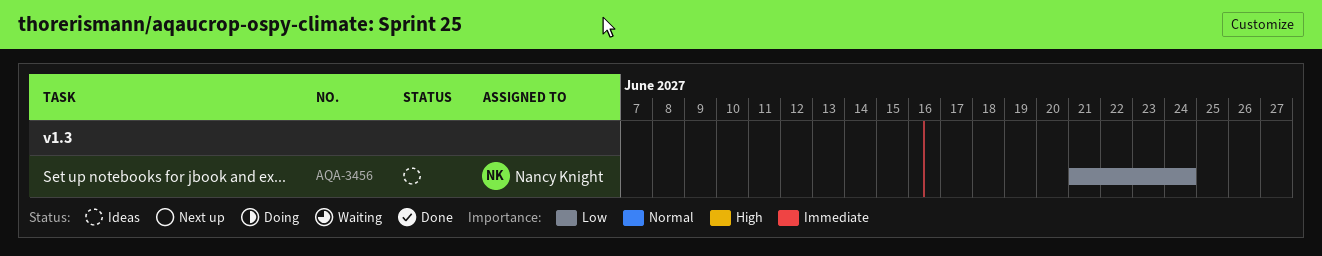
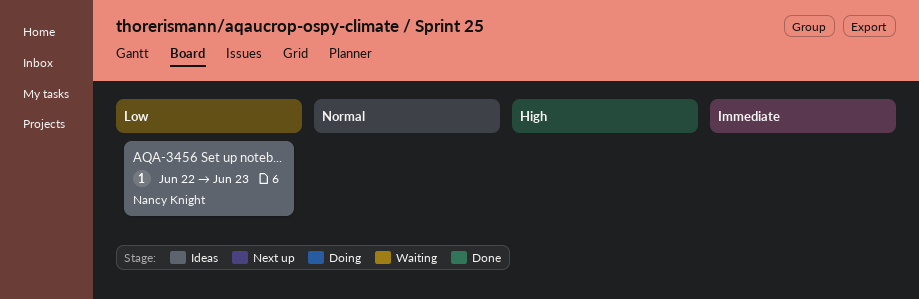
AQA-3456, start: Jun 21 -> Jun 22
AQA-3456, due: Jun 24 -> Jun 23

